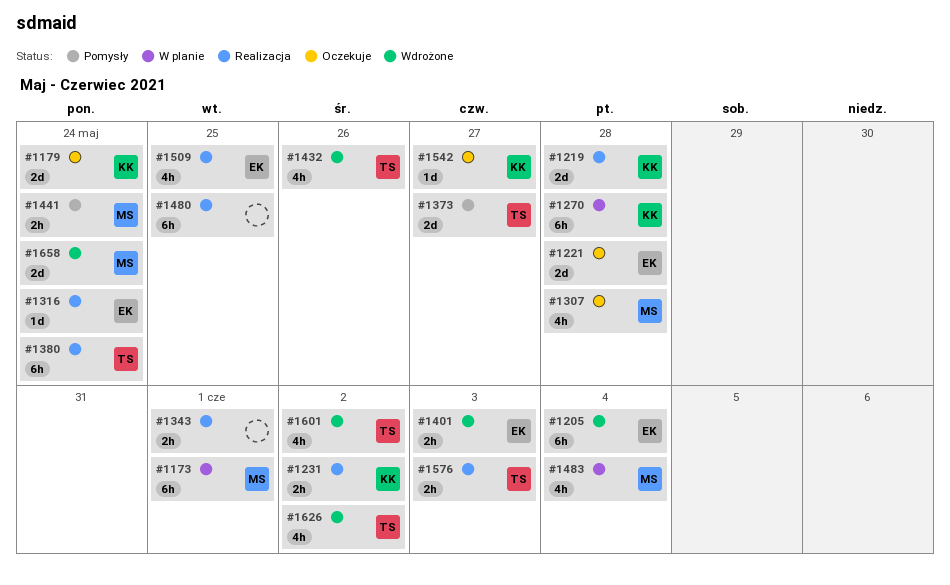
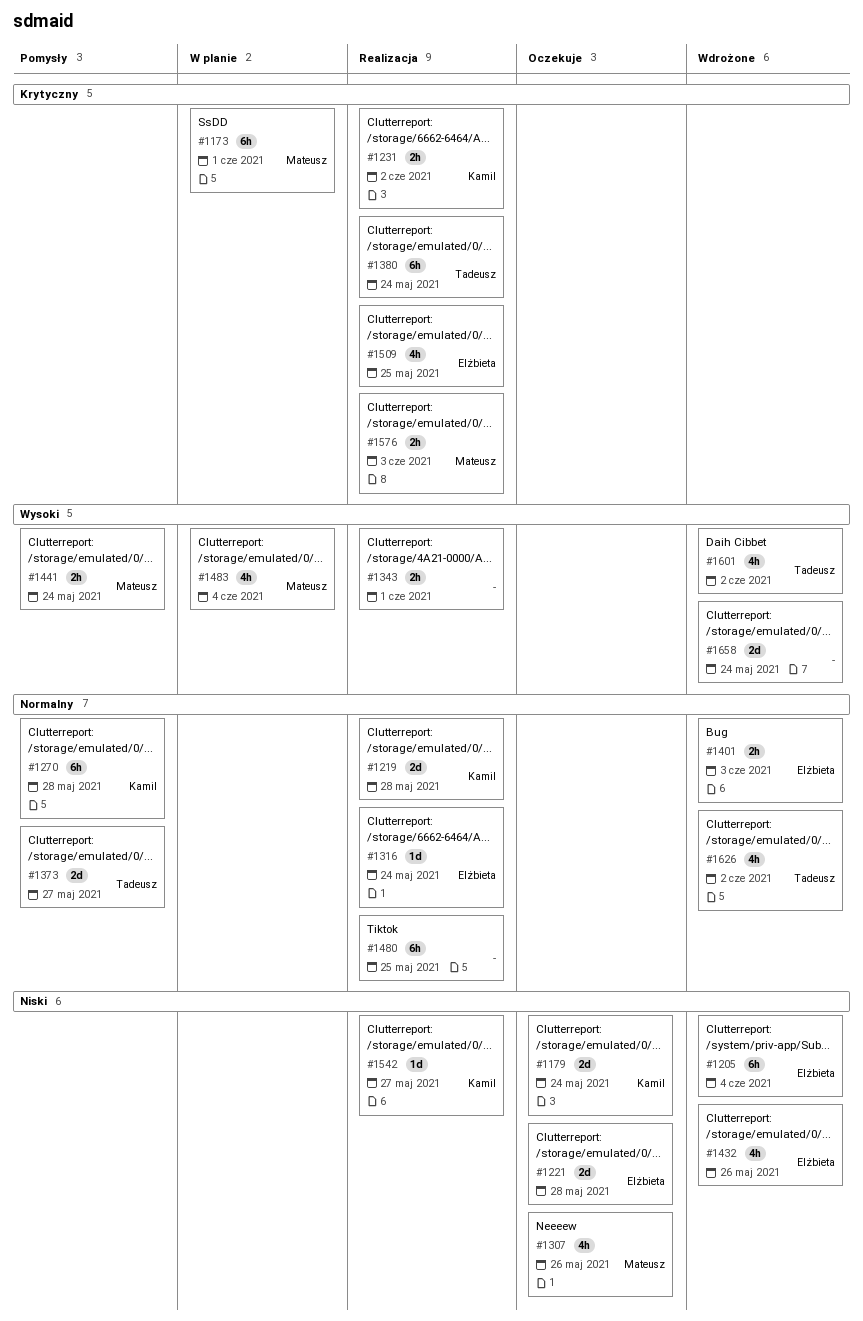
#1270, status: W planie -> Pomysły
#1307, due: May 28 -> May 26
#1432, owner: Tadeusz -> Elżbieta
#1542, status: Oczekuje -> Realizacja
#1576, owner: Tadeusz -> Mateusz
#1658, owner: Mateusz -> none

